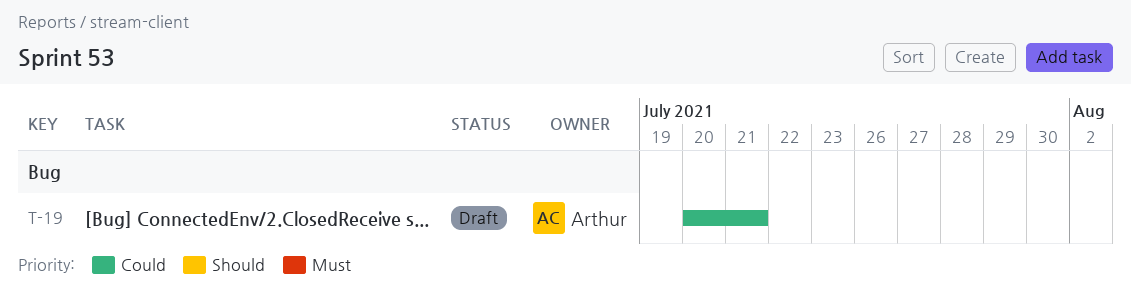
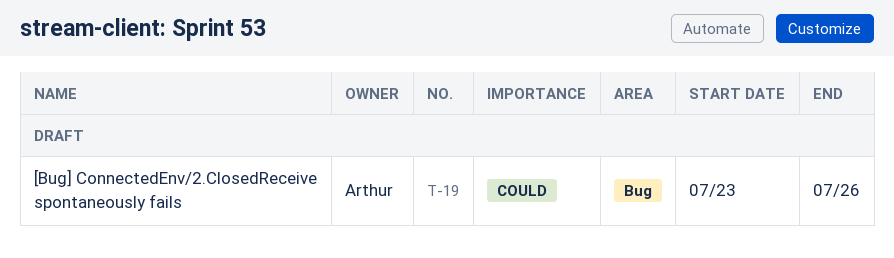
T-19, start: Jul 20 -> Jul 23
T-19, due: Jul 21 -> Jul 26

